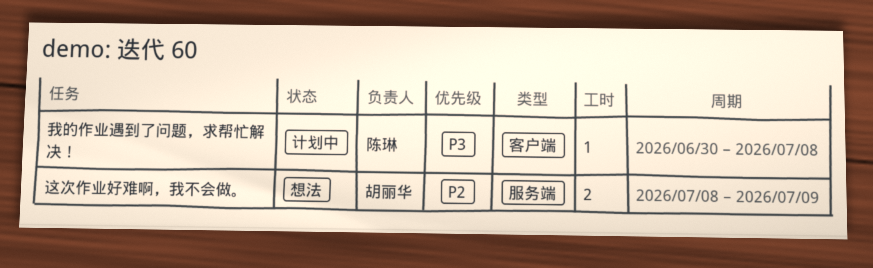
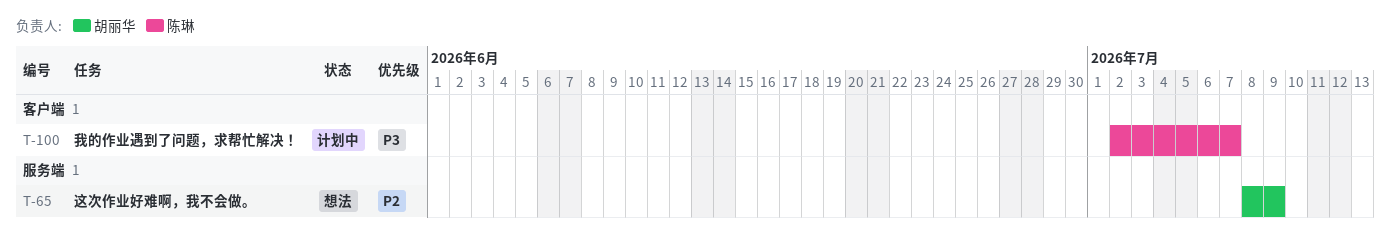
我的作业遇到了问题，求帮忙解决！, start: Jun 30 -> Jul 2
我的作业遇到了问题，求帮忙解决！, due: Jul 8 -> Jul 7

